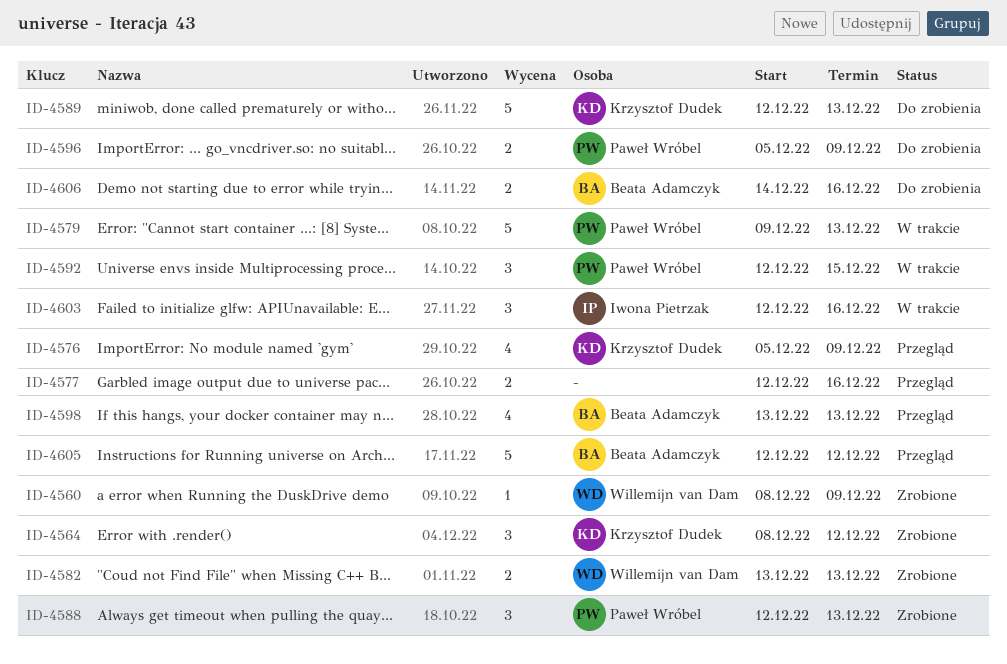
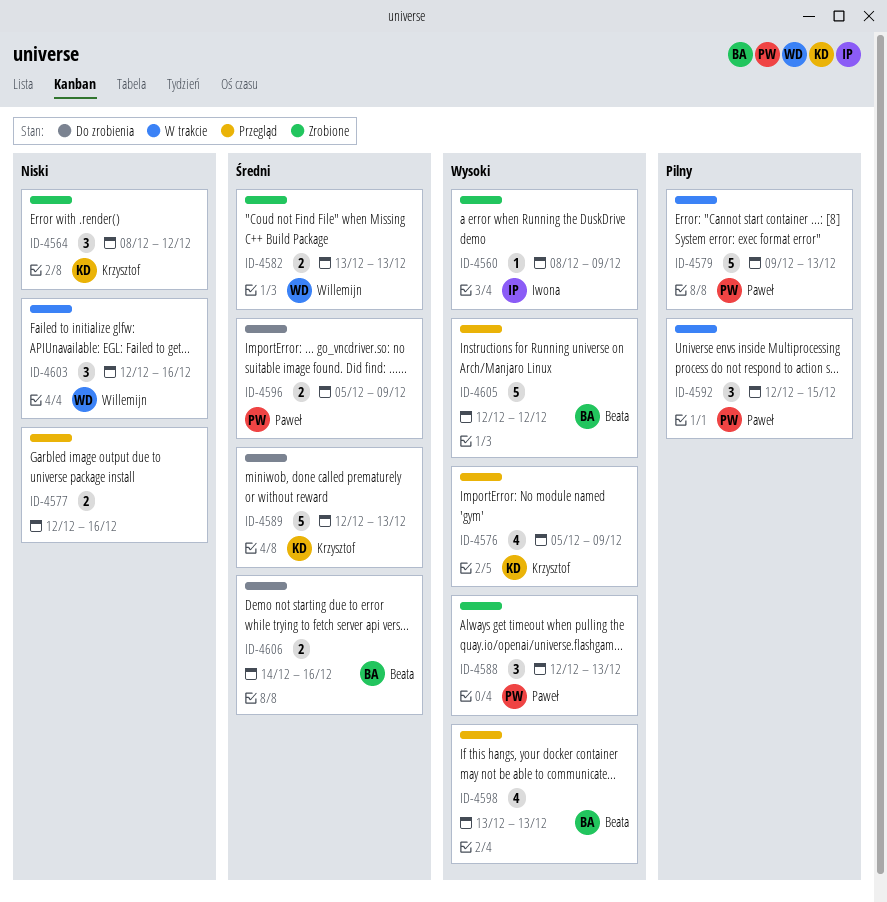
ID-4560, owner: Willemijn van Dam -> Iwona Pietrzak
ID-4603, owner: Iwona Pietrzak -> Willemijn van Dam

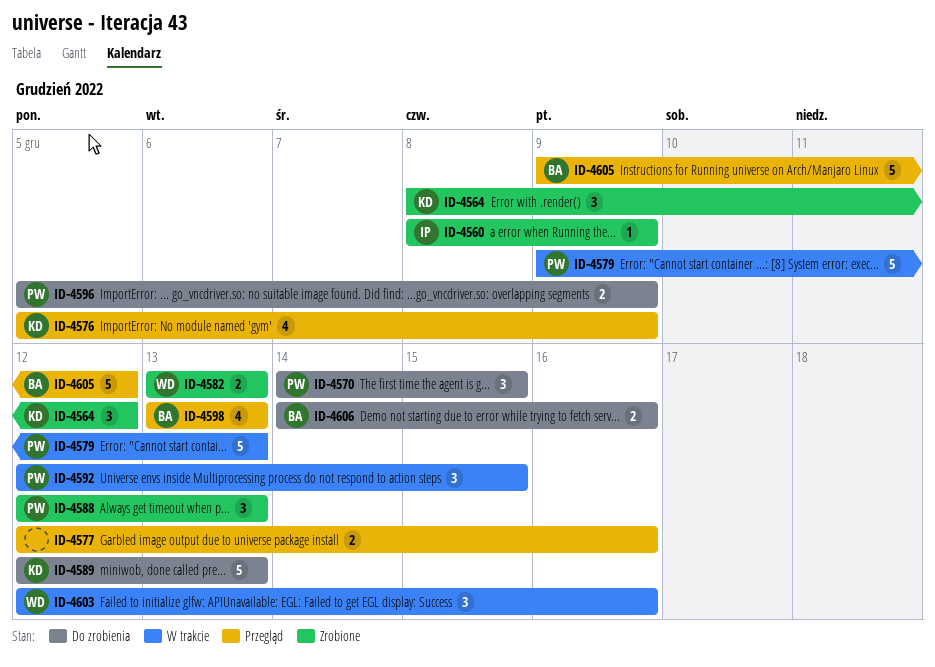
ID-4570: none -> present
ID-4605, start: Dec 12 -> Dec 9

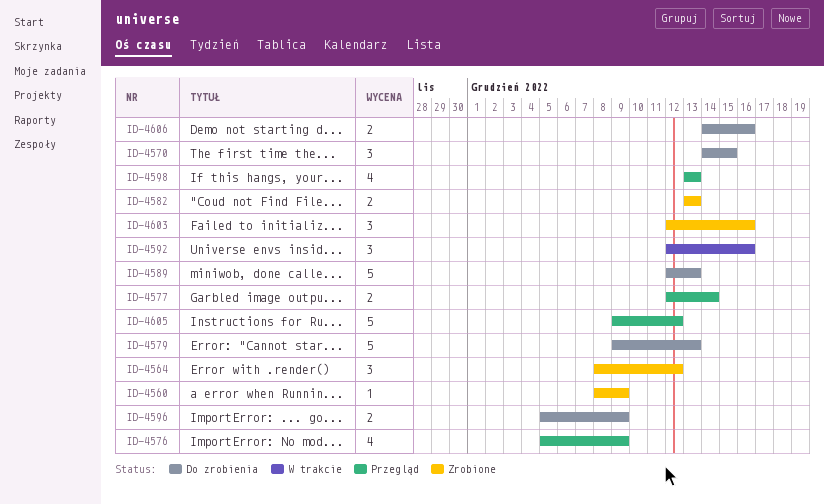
ID-4577, due: Dec 16 -> Dec 14
ID-4579, status: W trakcie -> Do zrobienia
ID-4588: present -> none
ID-4592, due: Dec 15 -> Dec 16
ID-4603, status: W trakcie -> Zrobione

